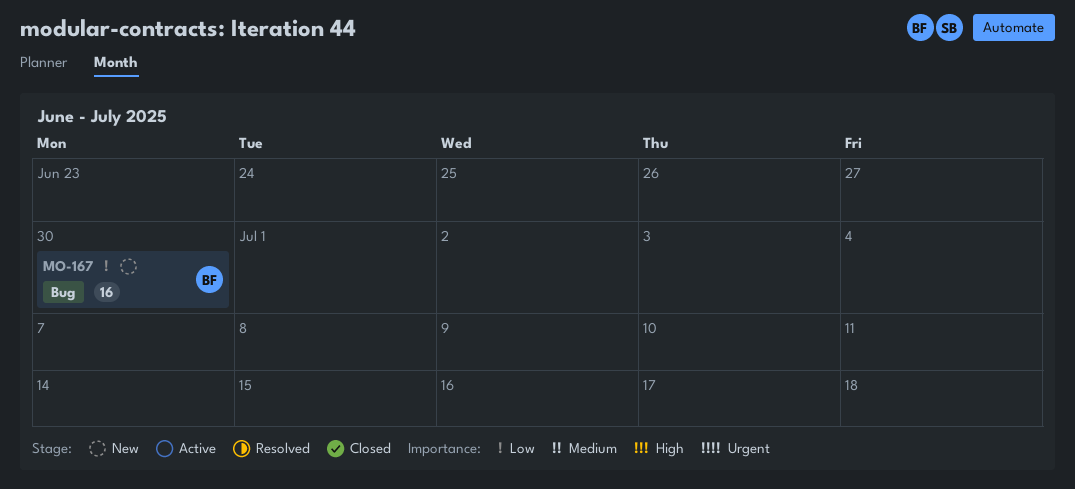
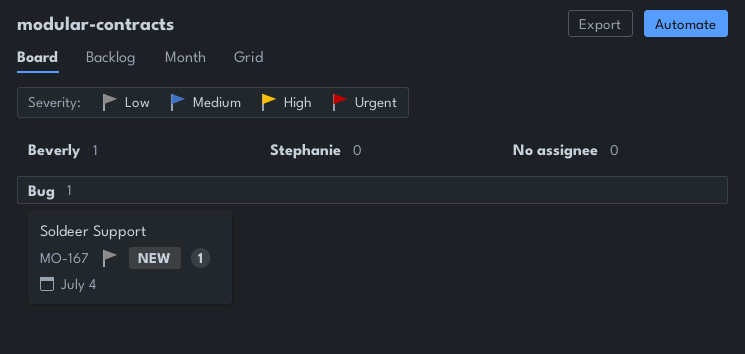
MO-167, estimate: 16 -> 1
MO-167, due: Jun 30 -> Jul 4

